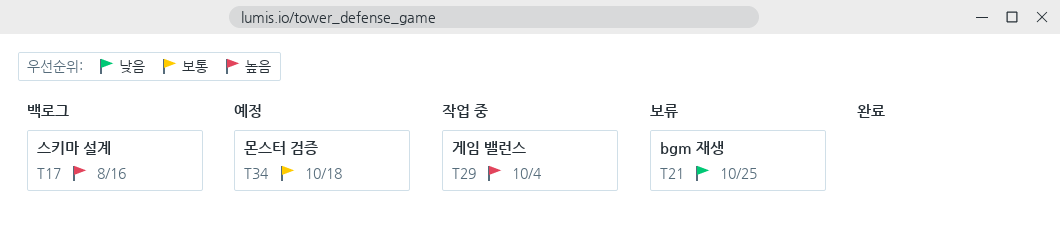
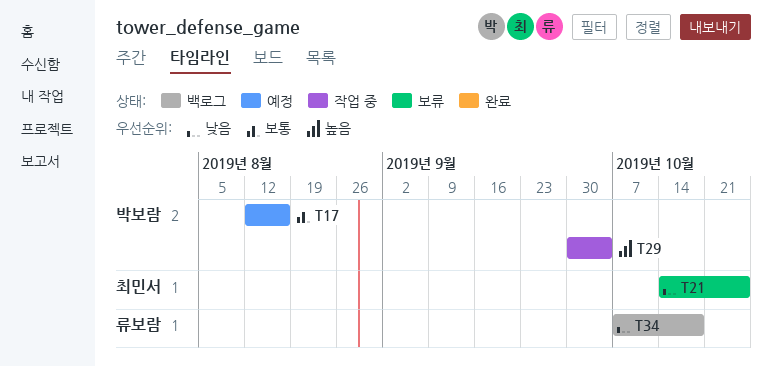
T17, status: 백로그 -> 예정
T17, priority: 높음 -> 보통
T34, status: 예정 -> 백로그
T34, priority: 보통 -> 낮음

